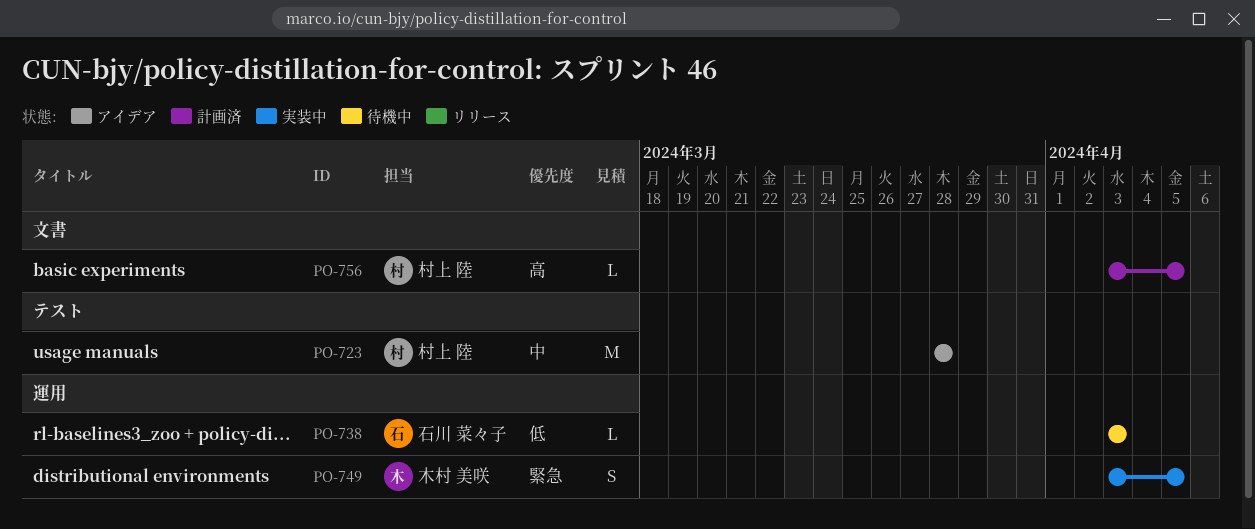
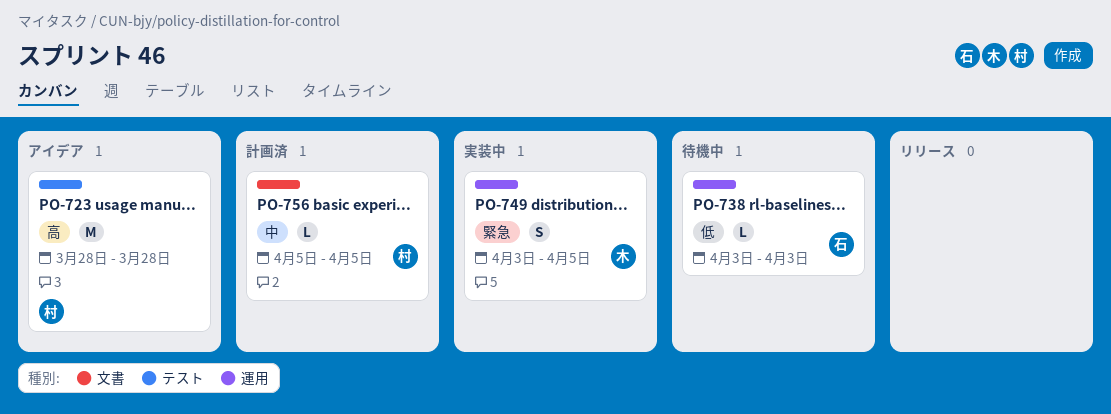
PO-723, priority: 中 -> 高
PO-756, priority: 高 -> 中
PO-756, start: Apr 3 -> Apr 5

